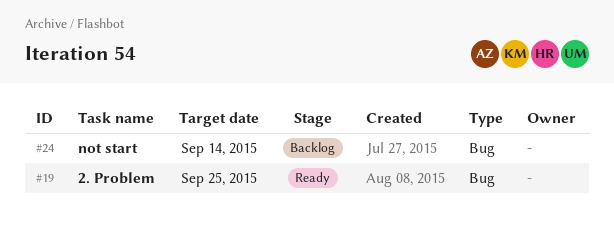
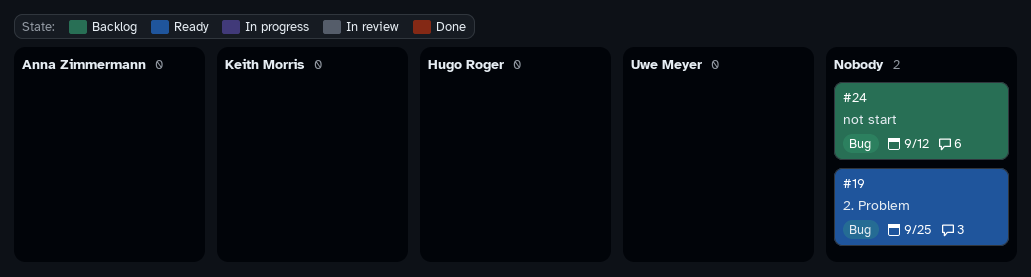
#24, due: Sep 14 -> Sep 12

